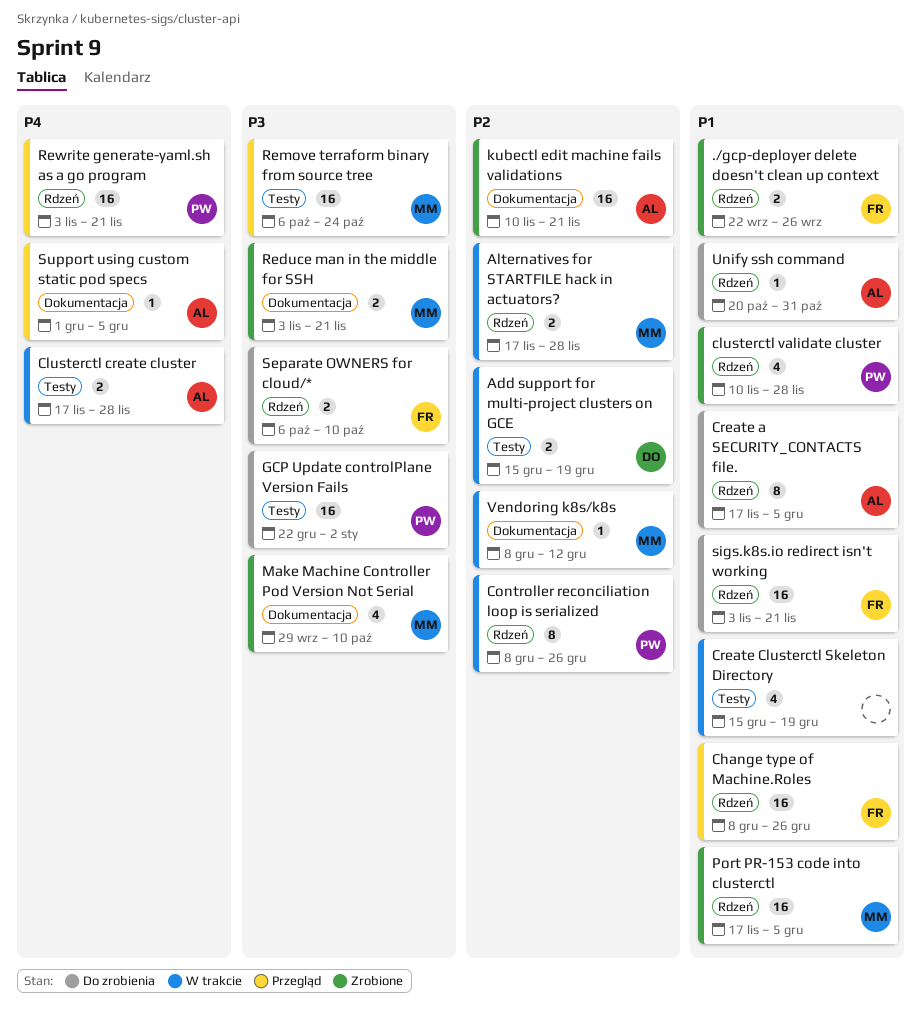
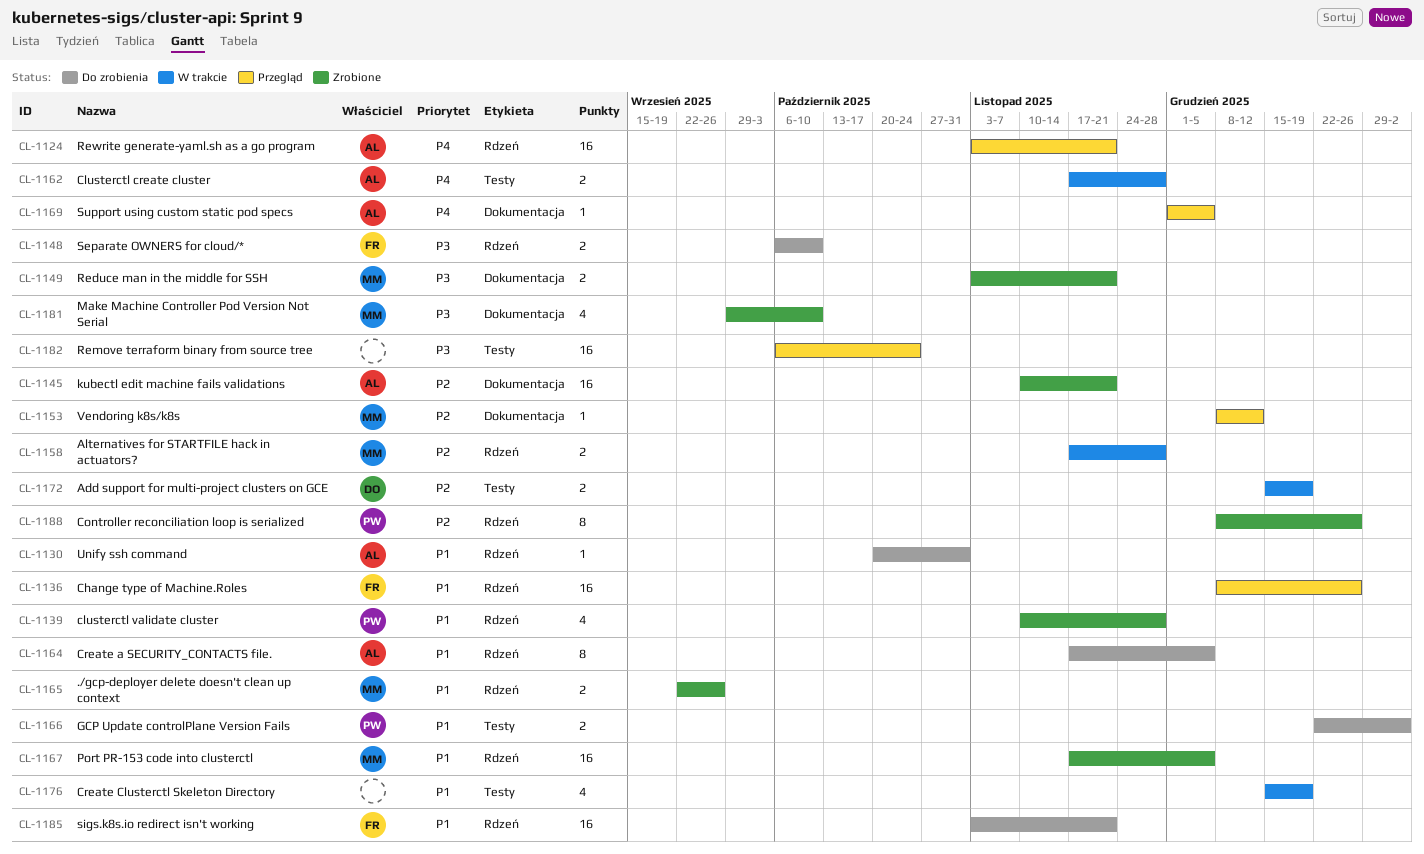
./gcp-deployer delete doesn't clean up context, owner: FR -> MM
Controller reconciliation loop is serialized, status: W trakcie -> Zrobione
GCP Update controlPlane Version Fails, priority: P3 -> P1
GCP Update controlPlane Version Fails, estimate: 16 -> 2
Remove terraform binary from source tree, owner: MM -> none
Rewrite generate-yaml.sh as a go program, owner: PW -> AL
Vendoring k8s/k8s, status: W trakcie -> Przegląd

